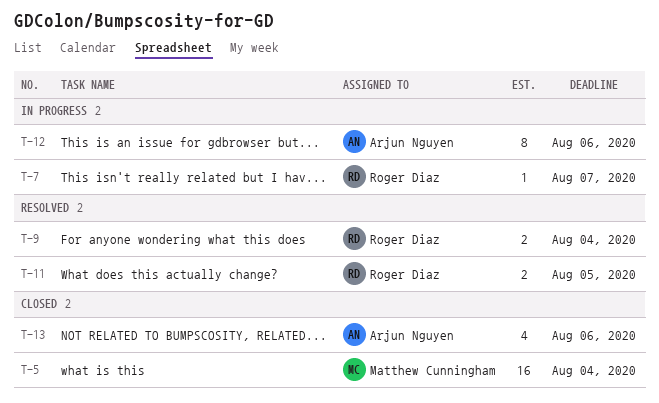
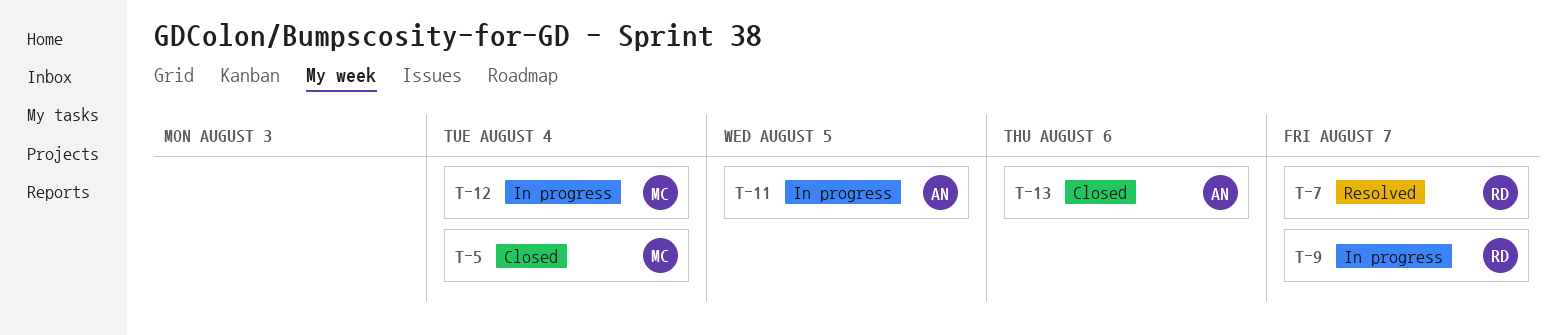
T-7, status: In progress -> Resolved
T-9, status: Resolved -> In progress
T-9, due: Aug 4 -> Aug 7
T-11, status: Resolved -> In progress
T-11, owner: Roger Diaz -> Arjun Nguyen
T-12, owner: Arjun Nguyen -> Matthew Cunningham
T-12, due: Aug 6 -> Aug 4

